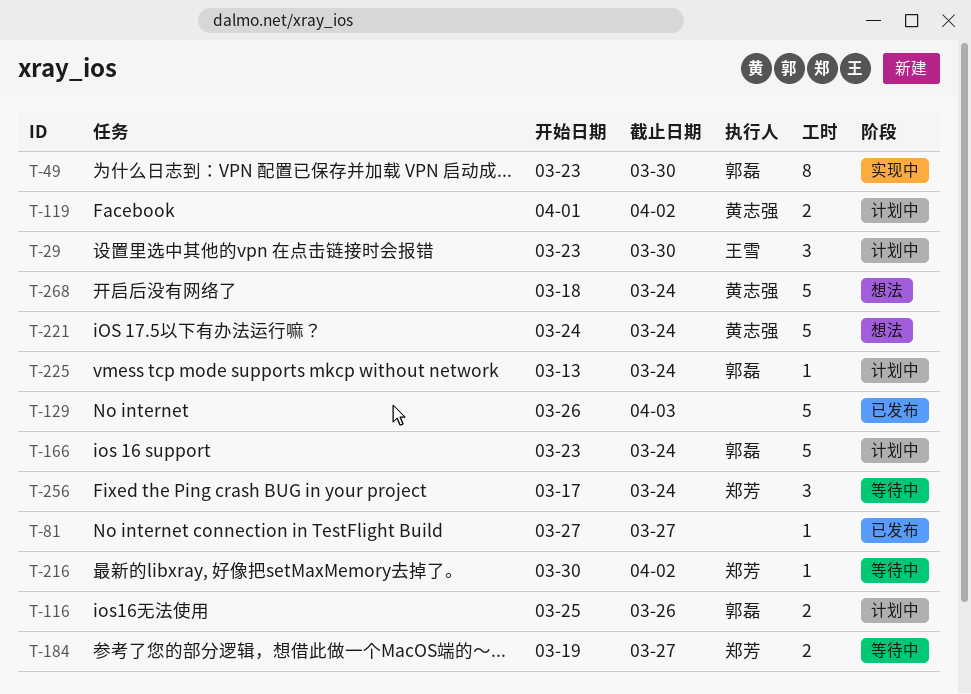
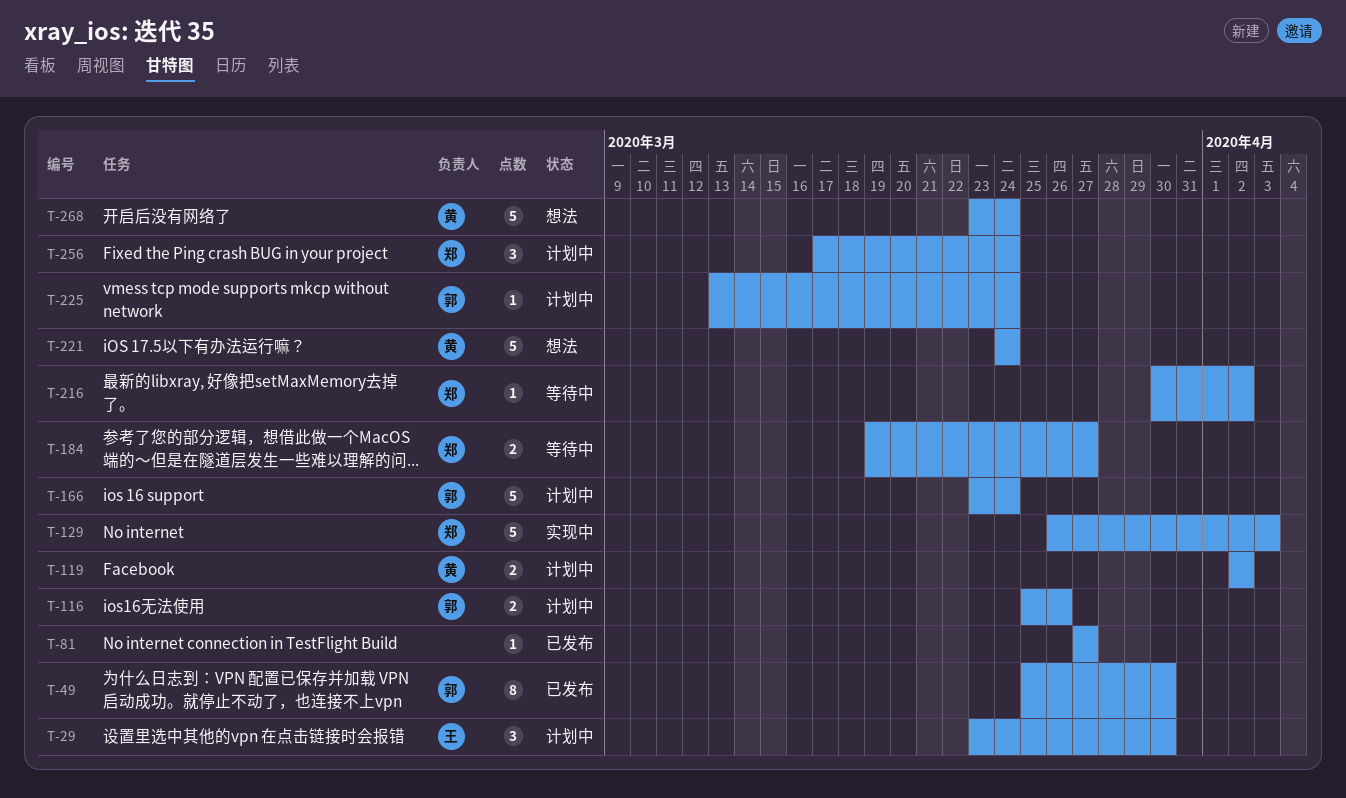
T-49, status: 实现中 -> 已发布
T-49, start: Mar 23 -> Mar 25
T-119, start: Apr 1 -> Apr 2
T-129, status: 已发布 -> 实现中
T-129, owner: none -> 郑芳
T-256, status: 等待中 -> 计划中
T-268, start: Mar 18 -> Mar 23

